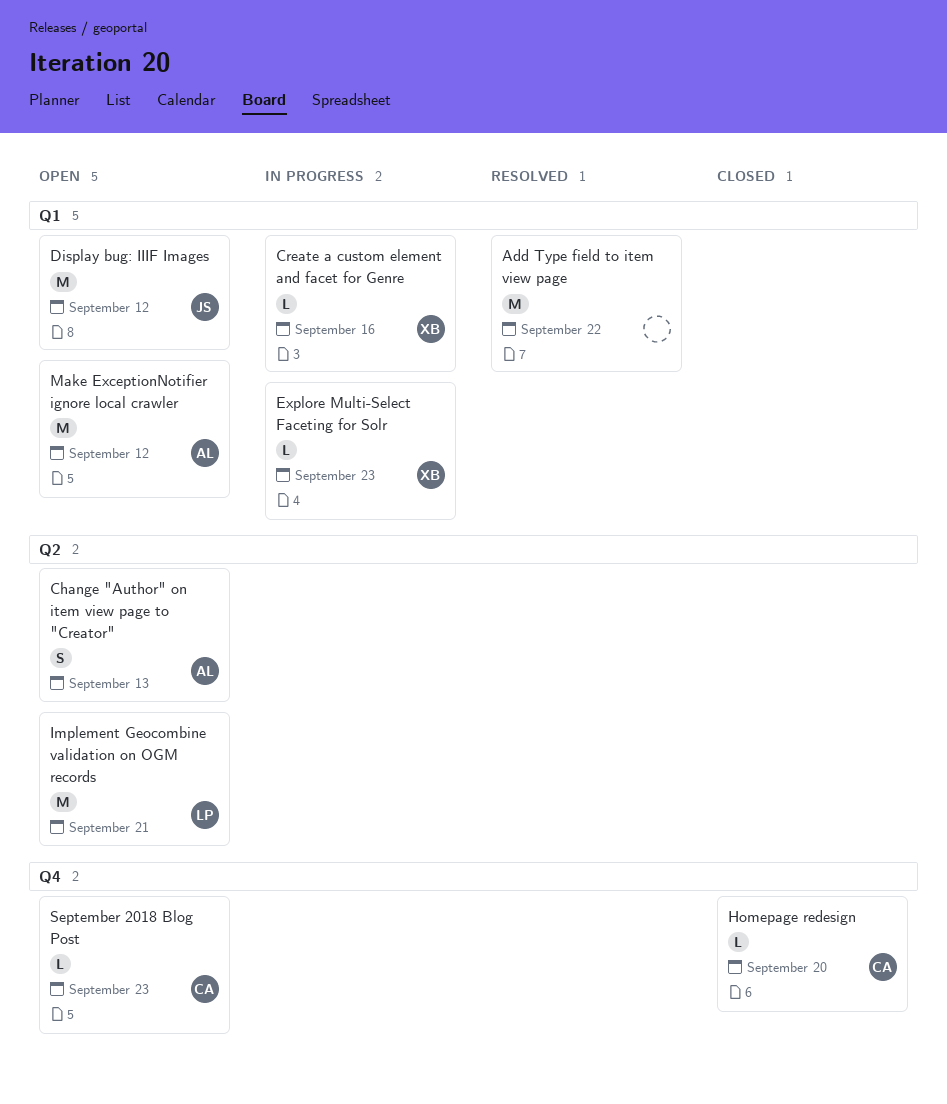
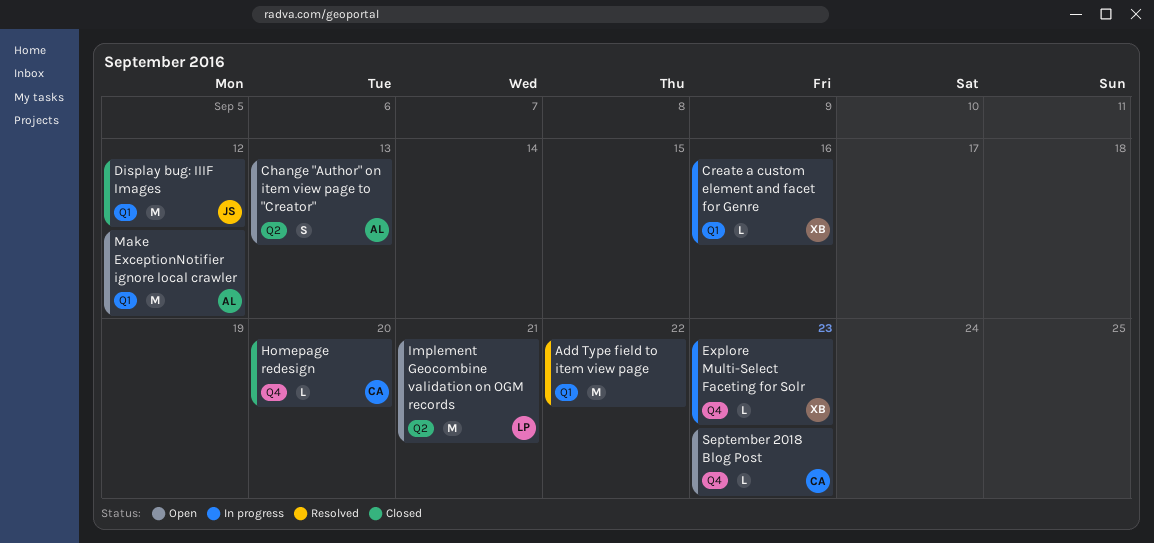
Display bug: IIIF Images, status: Open -> Closed
Explore Multi-Select Faceting for Solr, label: Q1 -> Q4

